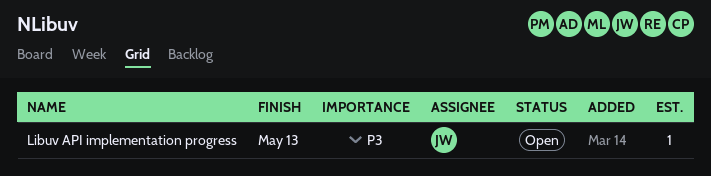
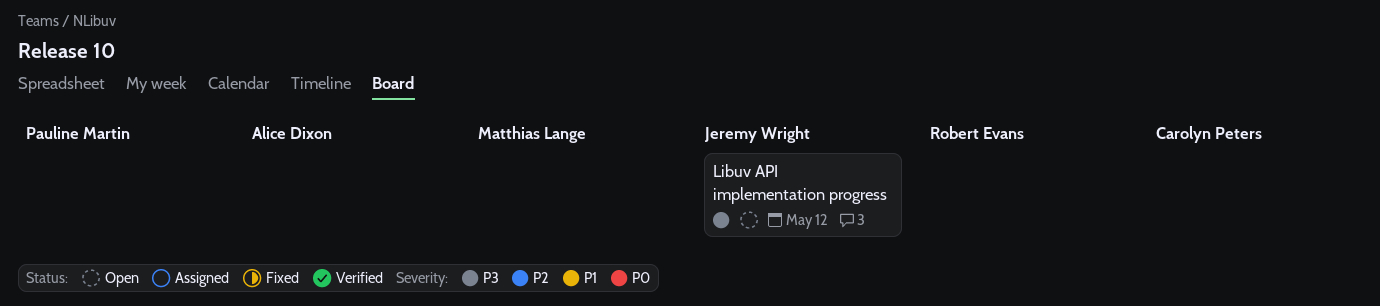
Libuv API implementation progress, due: May 13 -> May 12

